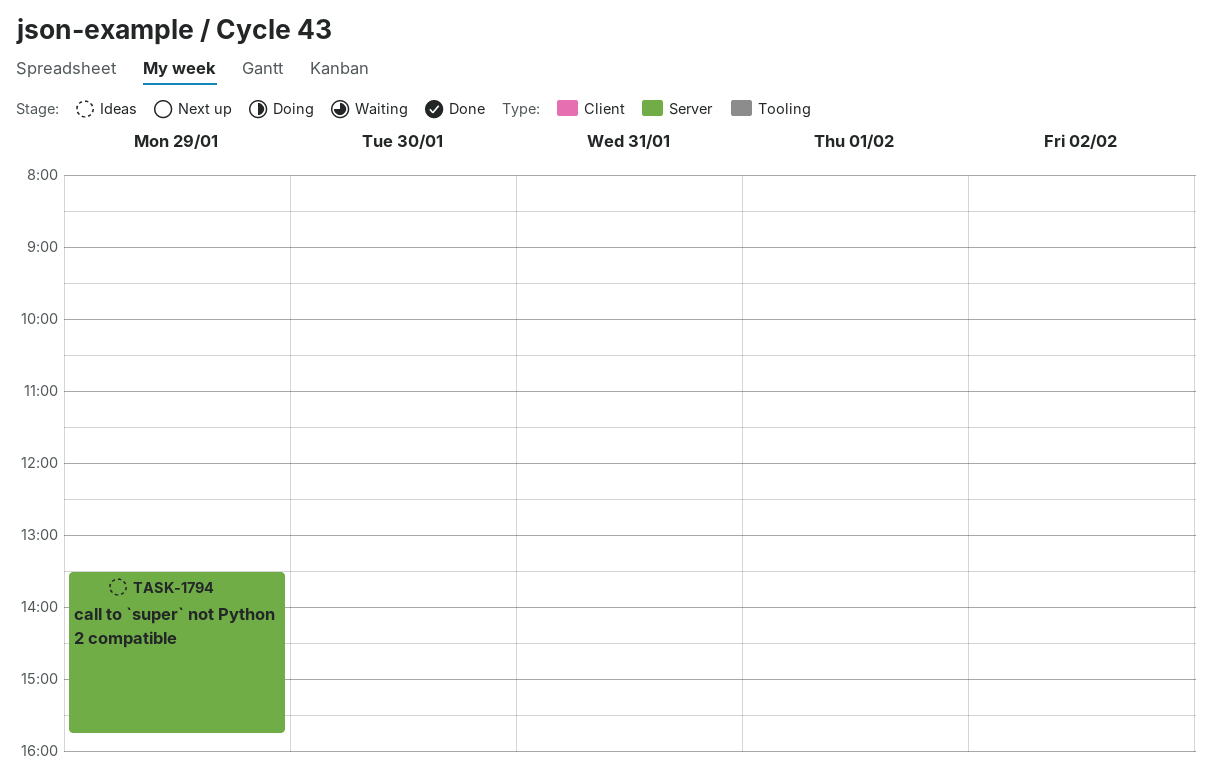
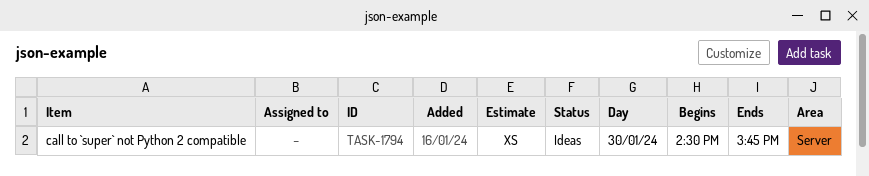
TASK-1794, day: Jan 29 -> Jan 30
TASK-1794, begins: 13:30 -> 14:30

